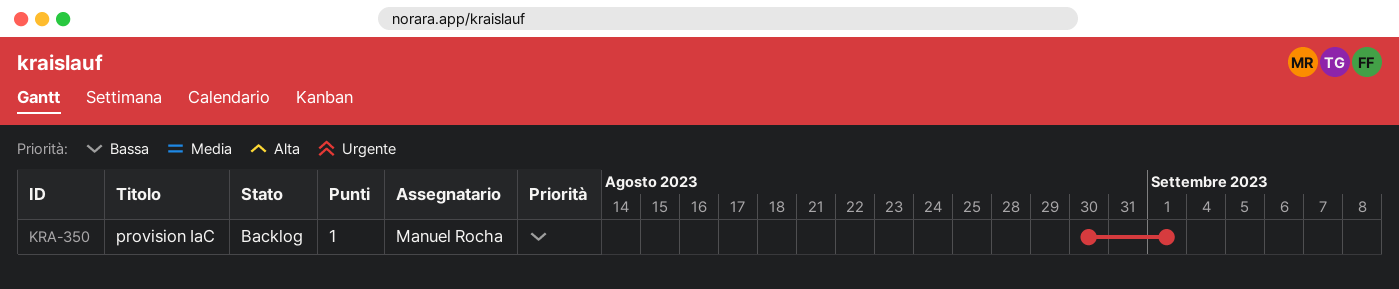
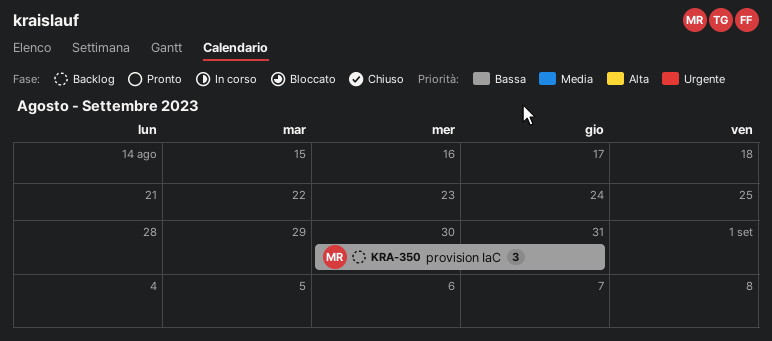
KRA-350, estimate: 1 -> 3
KRA-350, due: Sep 1 -> Aug 31

